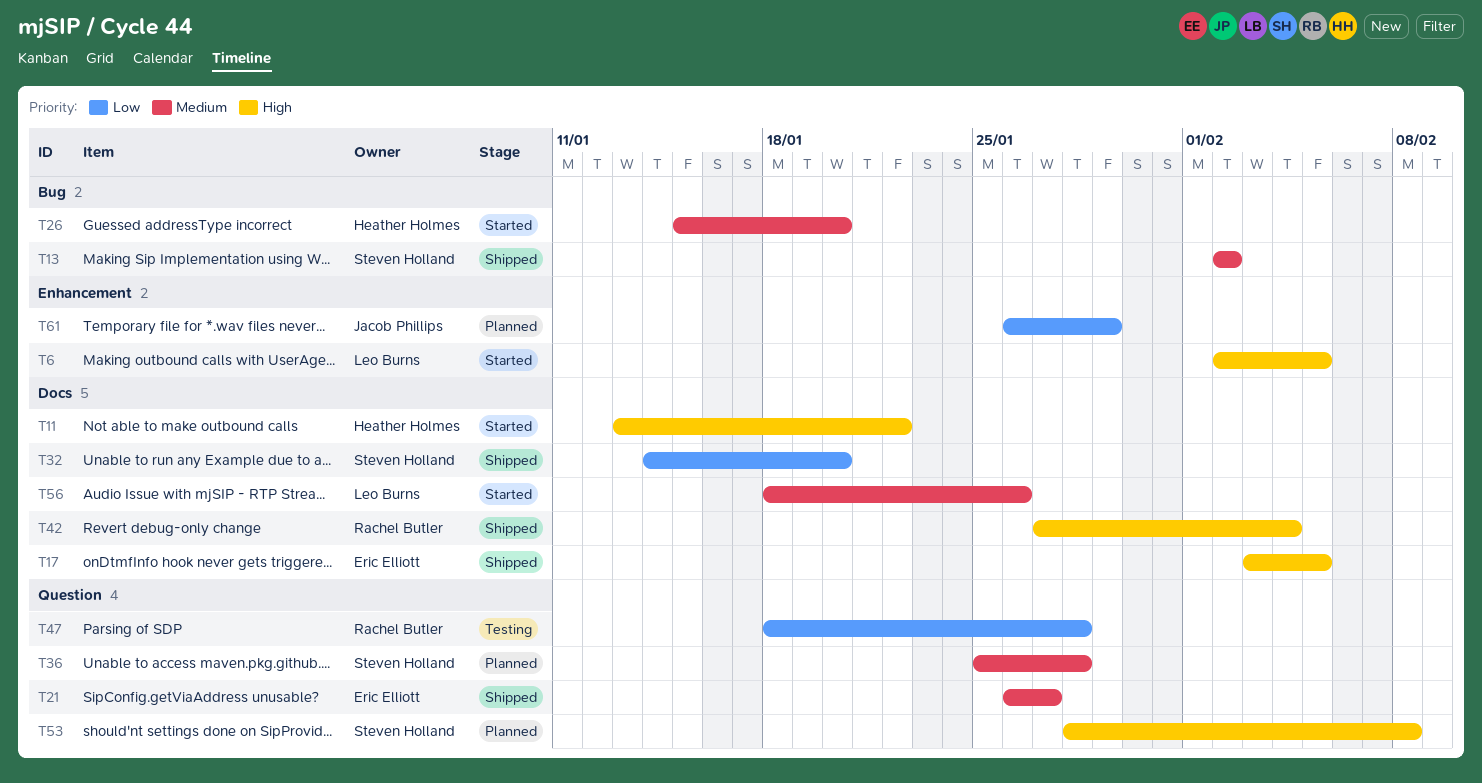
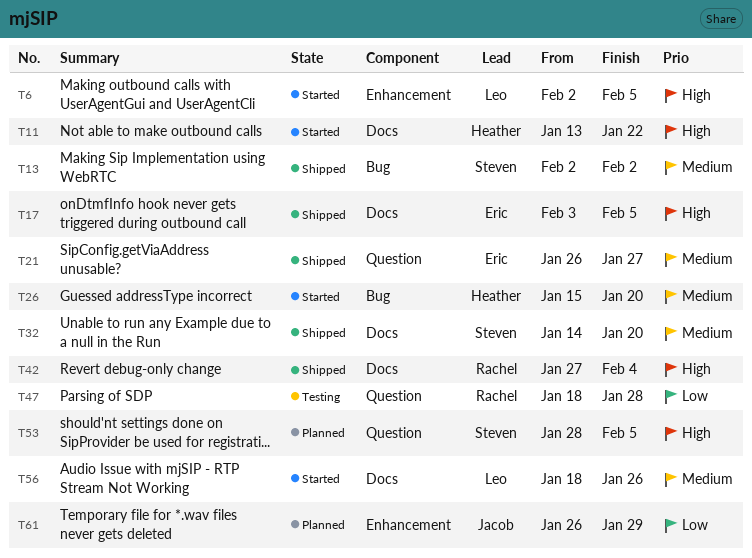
T32, priority: Low -> Medium
T36: present -> none
T53, due: Feb 8 -> Feb 5

